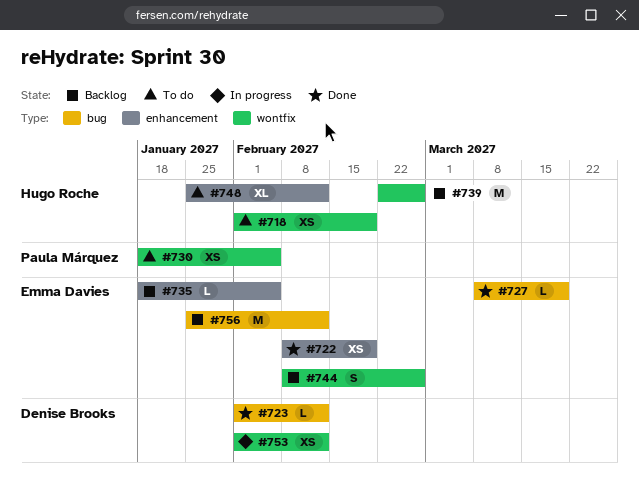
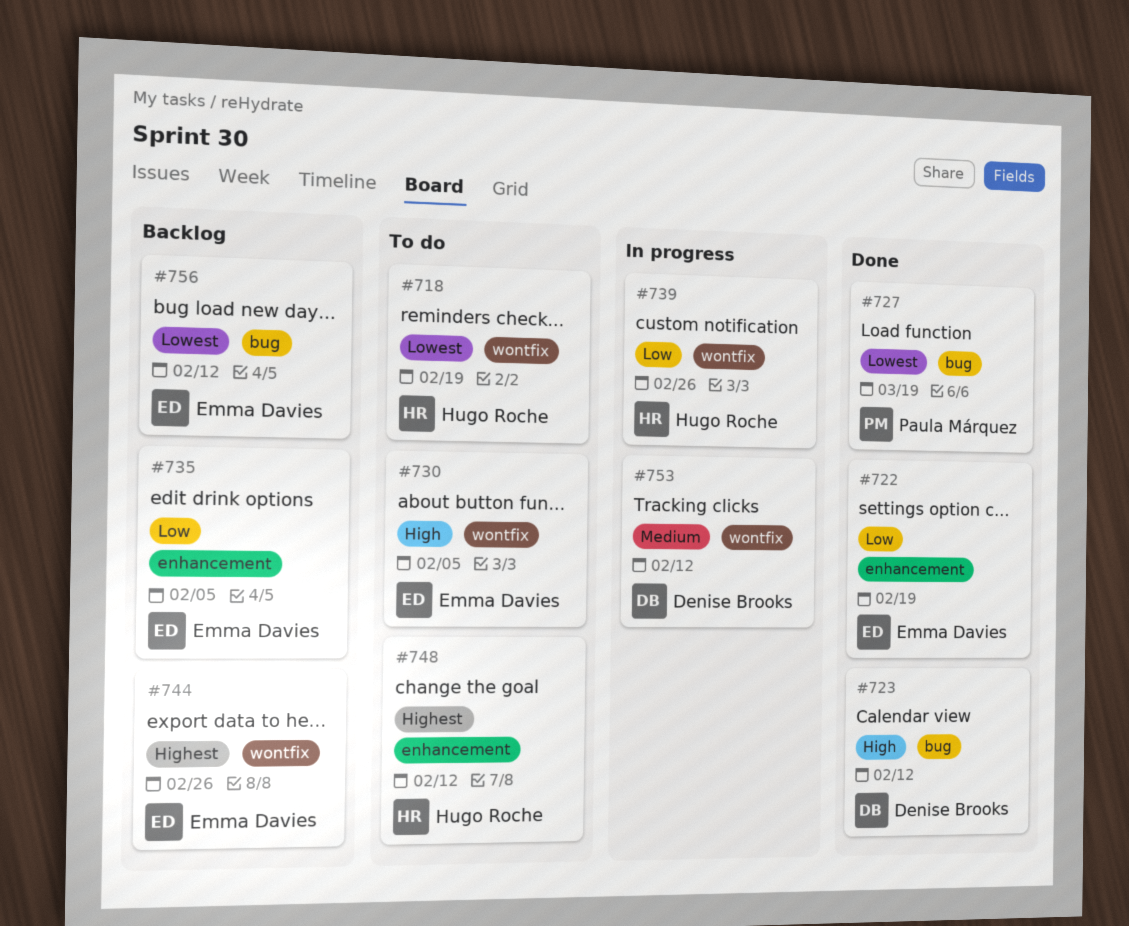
#727, owner: Emma Davies -> Paula Márquez
#730, owner: Paula Márquez -> Emma Davies
#739, status: Backlog -> In progress

